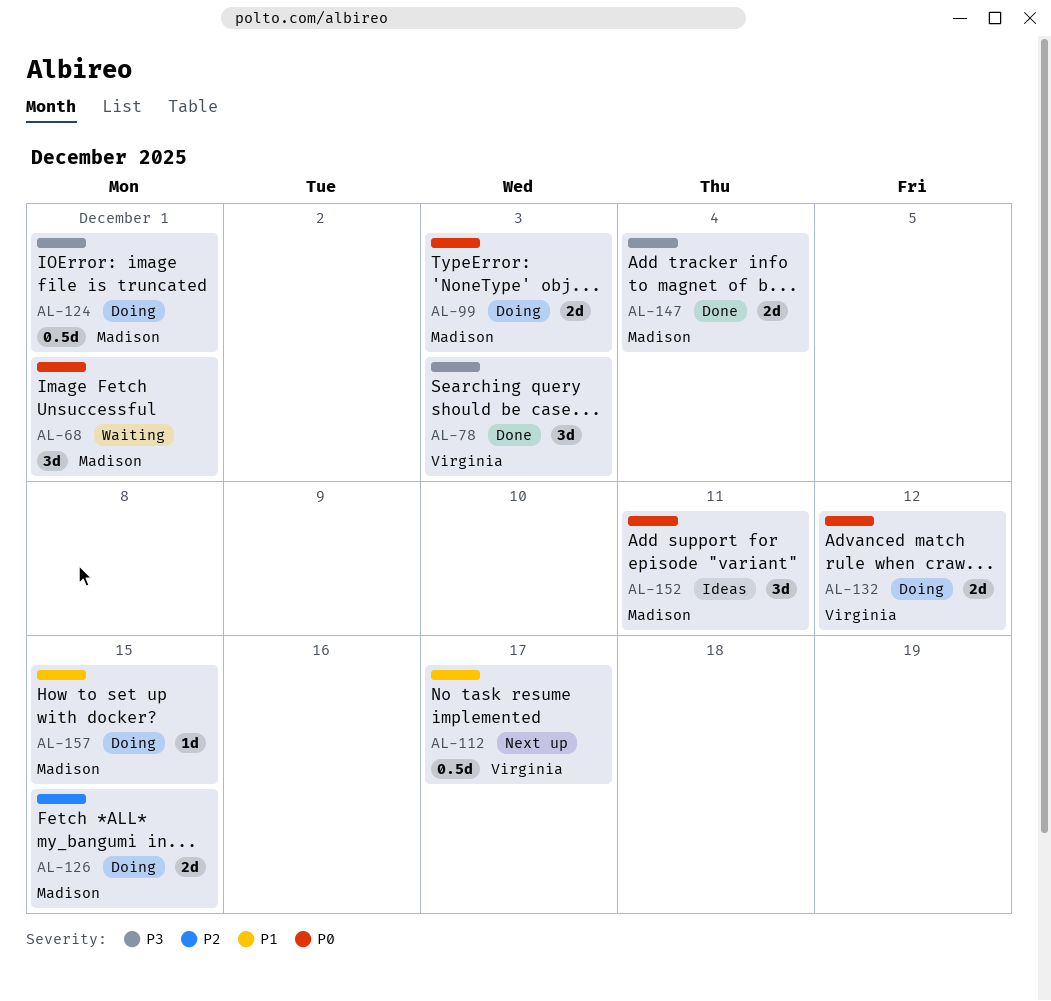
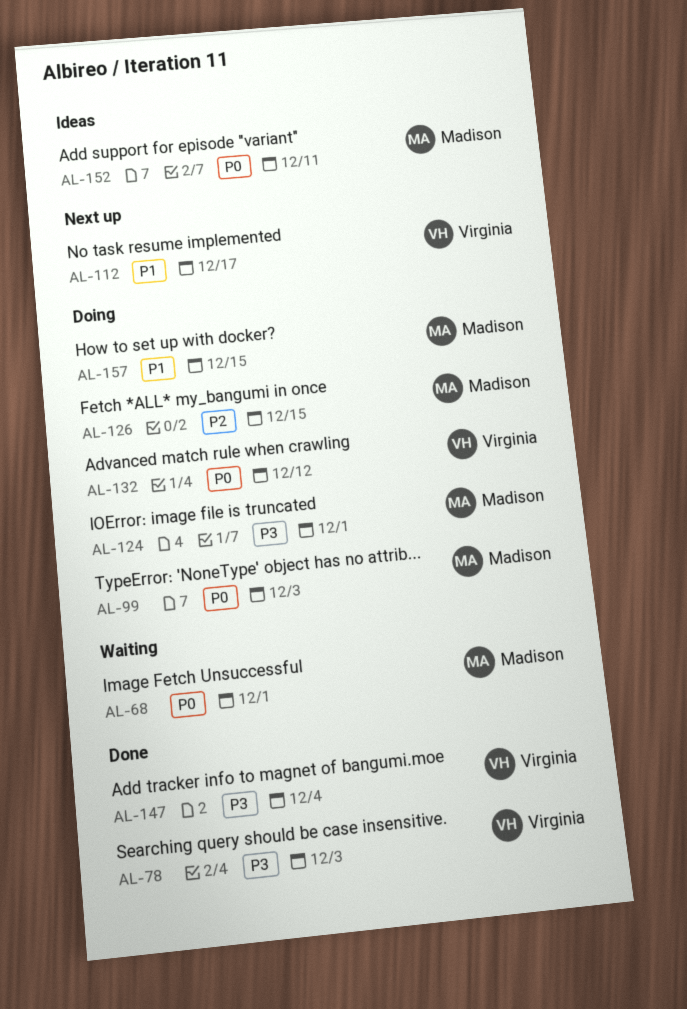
AL-147, owner: Madison -> Virginia

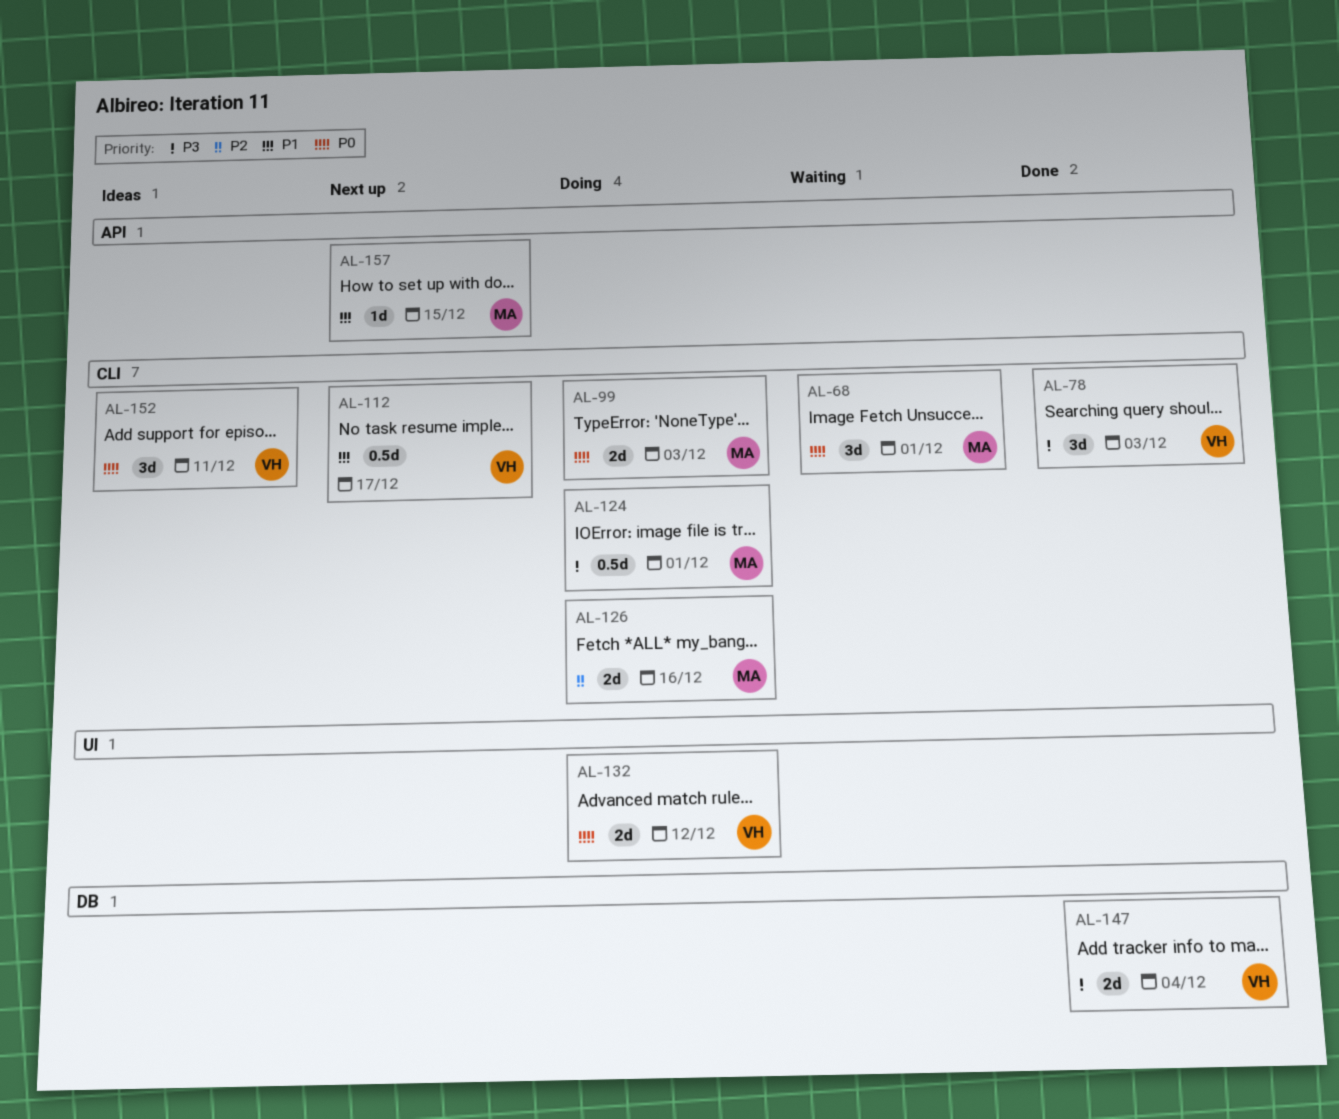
AL-126, due: Dec 15 -> Dec 16
AL-152, owner: Madison -> Virginia
AL-157, status: Doing -> Next up

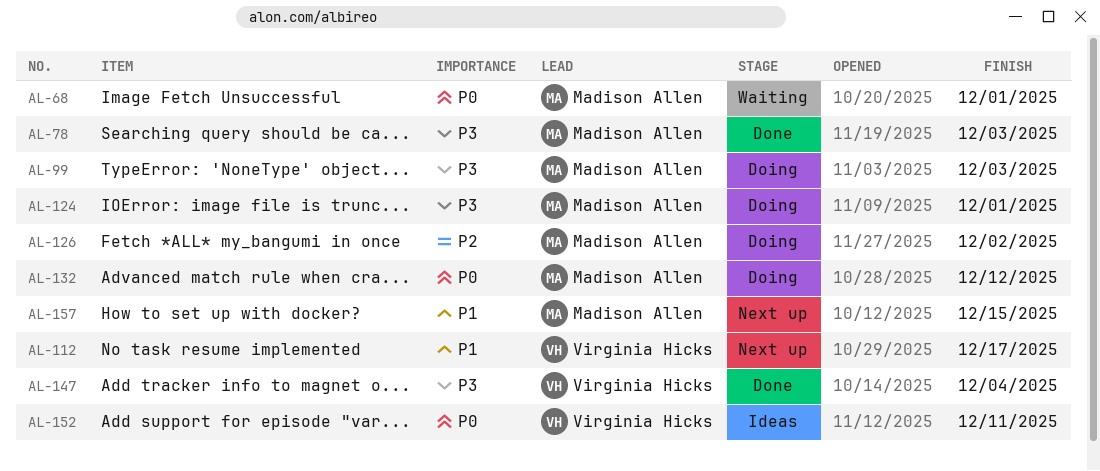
AL-78, owner: Virginia Hicks -> Madison Allen
AL-99, priority: P0 -> P3
AL-126, due: Dec 16 -> Dec 2
AL-132, owner: Virginia Hicks -> Madison Allen

